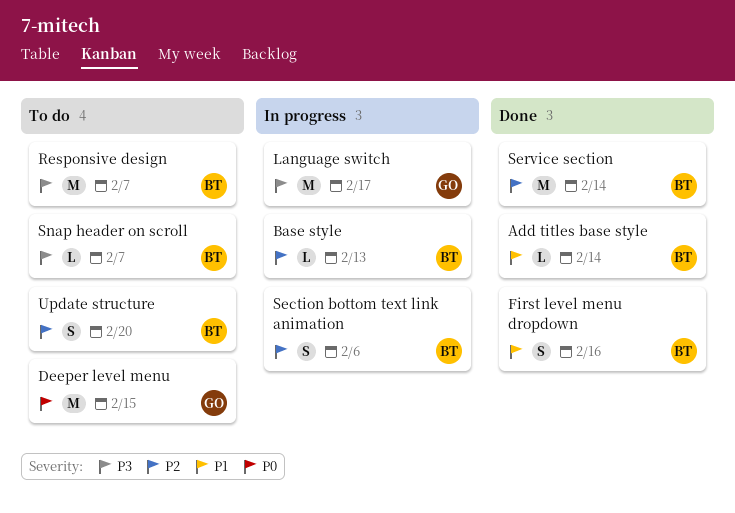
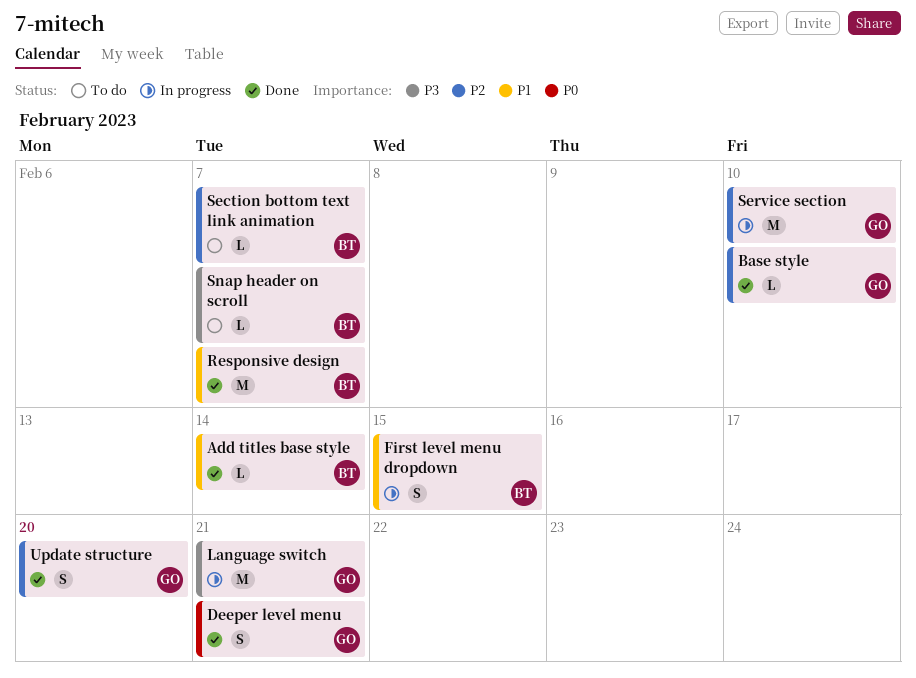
Base style, status: In progress -> Done
Base style, owner: BT -> GO
Base style, due: Feb 13 -> Feb 10
Deeper level menu, status: To do -> Done
Deeper level menu, estimate: M -> S
Deeper level menu, due: Feb 15 -> Feb 21
First level menu dropdown, status: Done -> In progress
First level menu dropdown, due: Feb 16 -> Feb 15
Language switch, due: Feb 17 -> Feb 21
Responsive design, status: To do -> Done
Responsive design, priority: P3 -> P1
Section bottom text link animation, status: In progress -> To do
Section bottom text link animation, estimate: S -> L
Section bottom text link animation, due: Feb 6 -> Feb 7
Service section, status: Done -> In progress
Service section, owner: BT -> GO
Service section, due: Feb 14 -> Feb 10
Update structure, status: To do -> Done
Update structure, owner: BT -> GO

